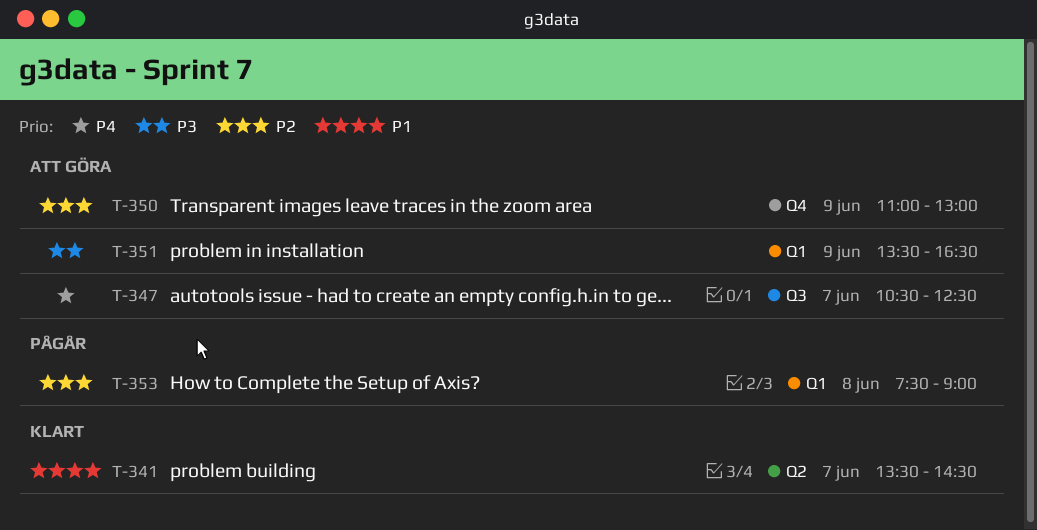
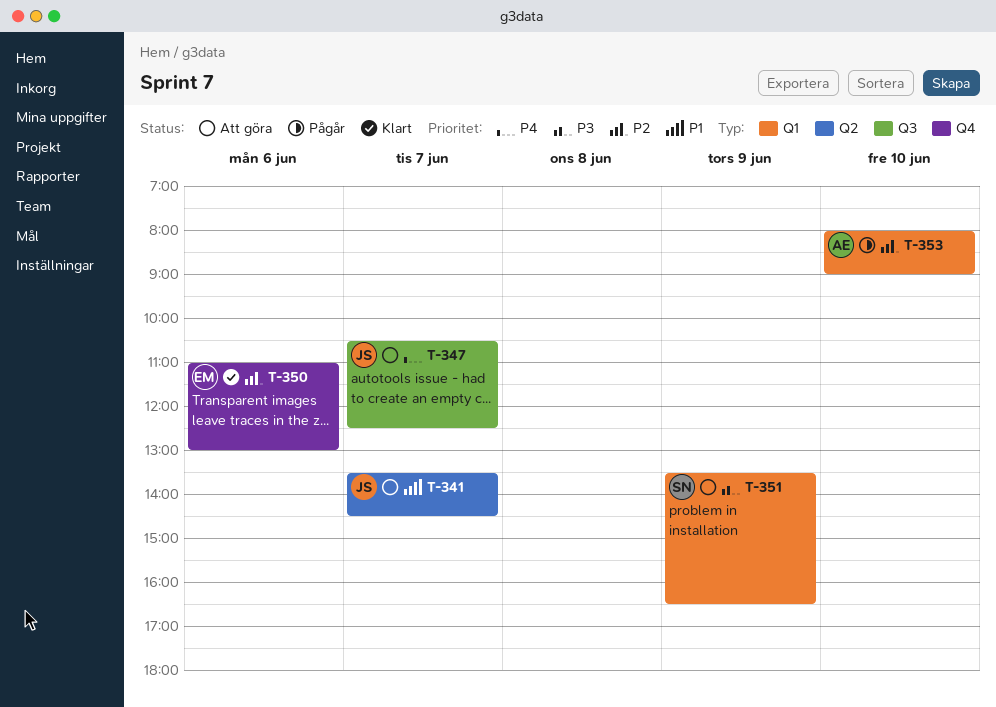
T-341, status: Klart -> Att göra
T-350, status: Att göra -> Klart
T-350, day: Jun 9 -> Jun 6
T-353, day: Jun 8 -> Jun 10
T-353, begins: 07:30 -> 08:00

